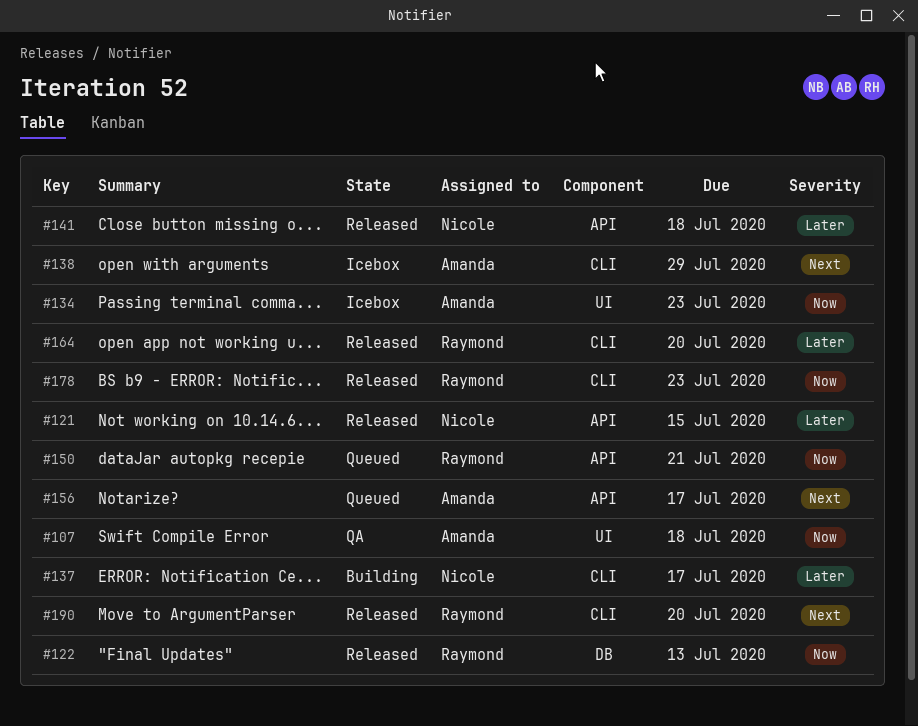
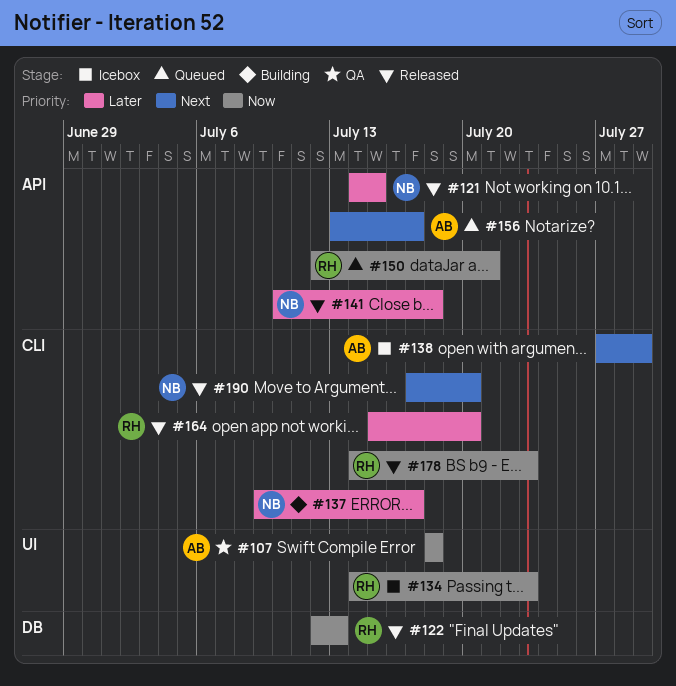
#134, owner: Amanda -> Raymond
#190, owner: Raymond -> Nicole

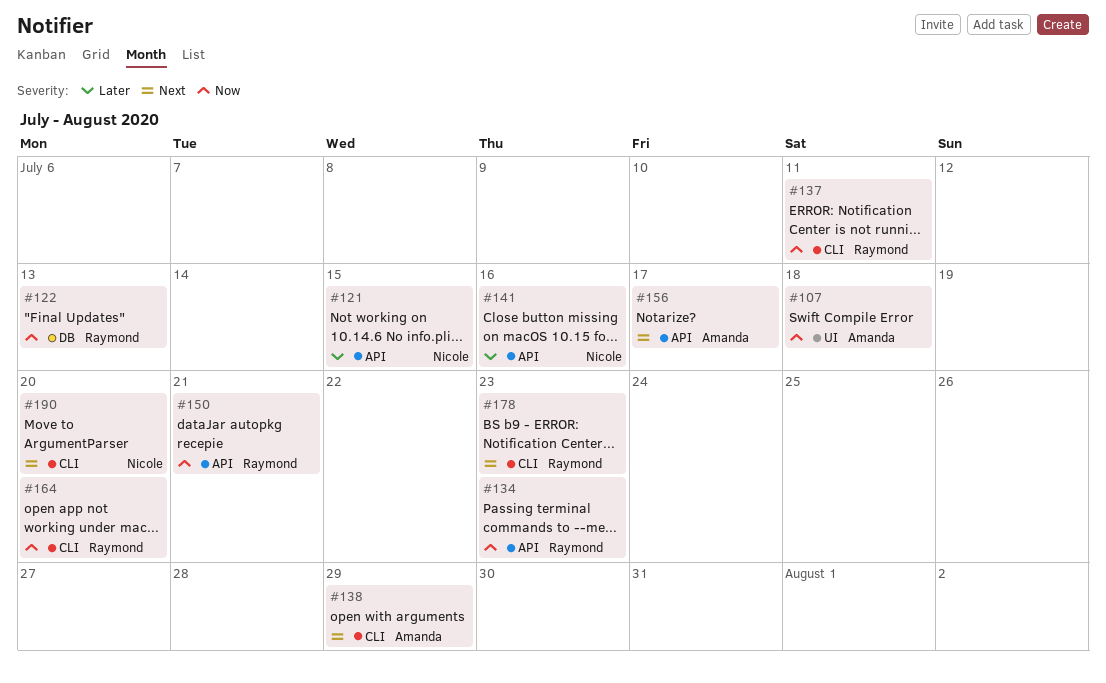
#134, label: UI -> API
#137, owner: Nicole -> Raymond
#137, priority: Later -> Now
#137, due: Jul 17 -> Jul 11
#141, due: Jul 18 -> Jul 16
#164, priority: Later -> Now
#178, priority: Now -> Next

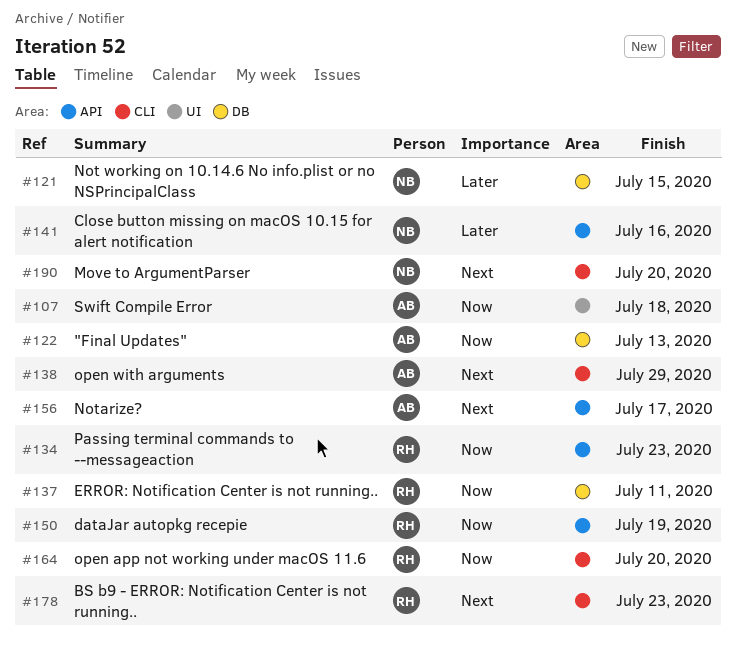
#121, label: API -> DB
#122, owner: Raymond -> Amanda
#137, label: CLI -> DB
#150, due: Jul 21 -> Jul 19

